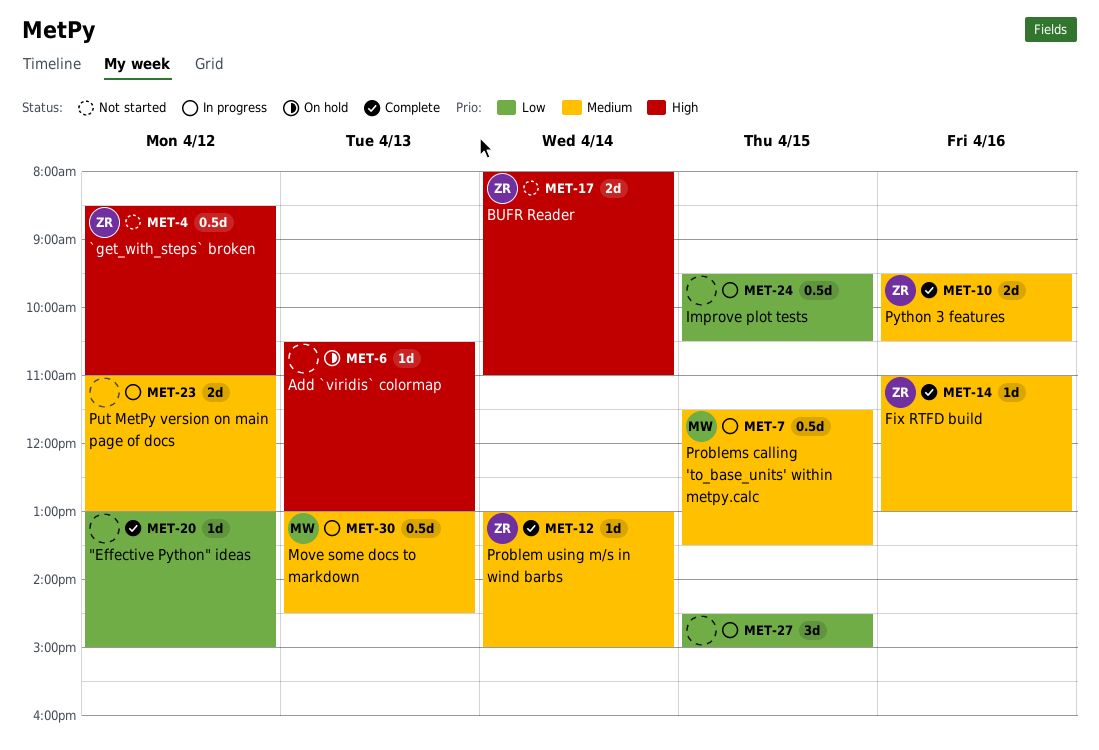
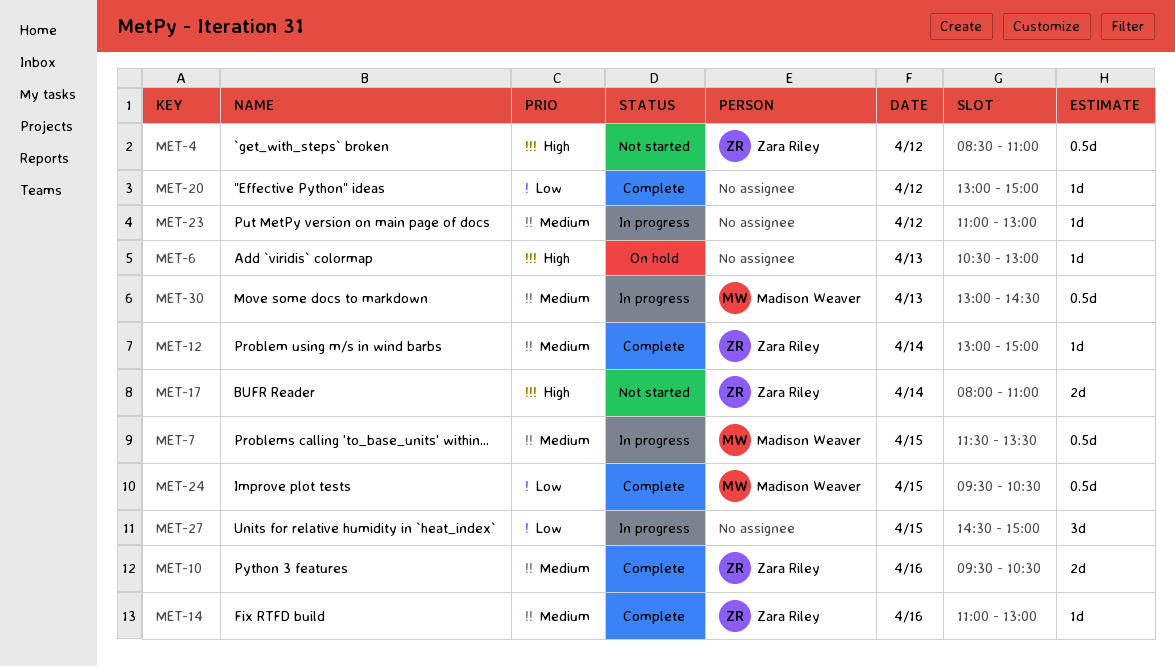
MET-23, estimate: 2d -> 1d
MET-24, status: In progress -> Complete
MET-24, owner: none -> Madison Weaver

